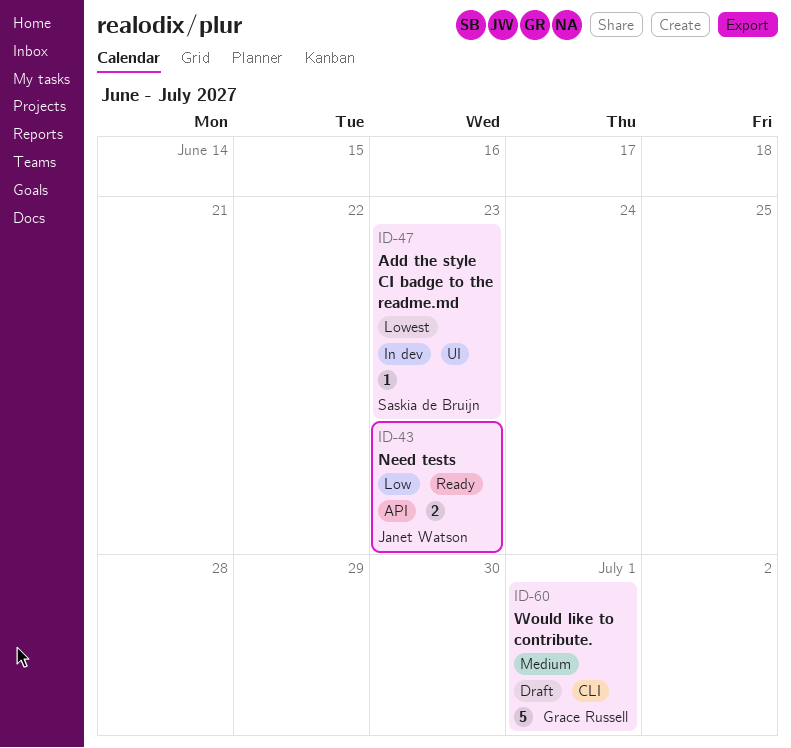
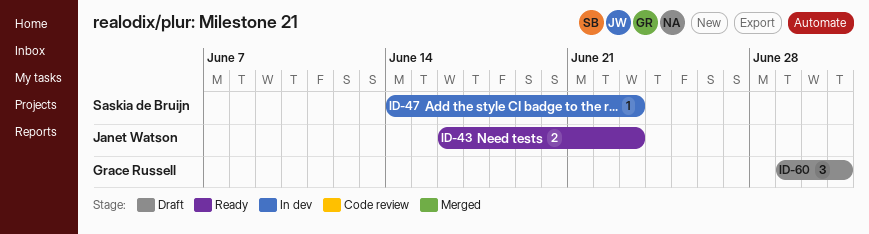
ID-60, estimate: 5 -> 3

